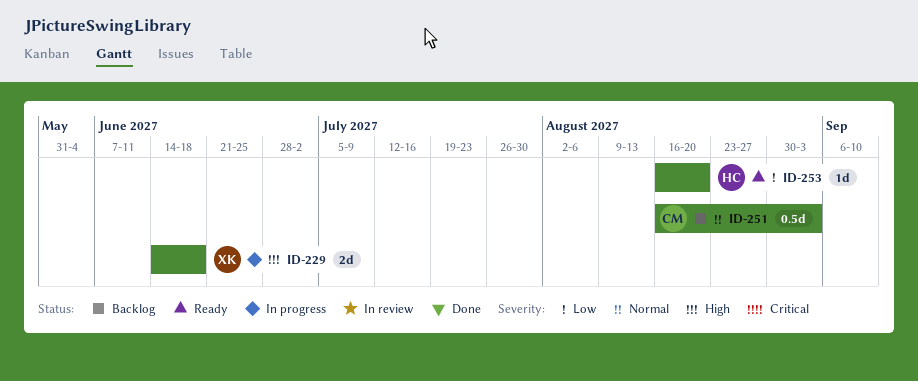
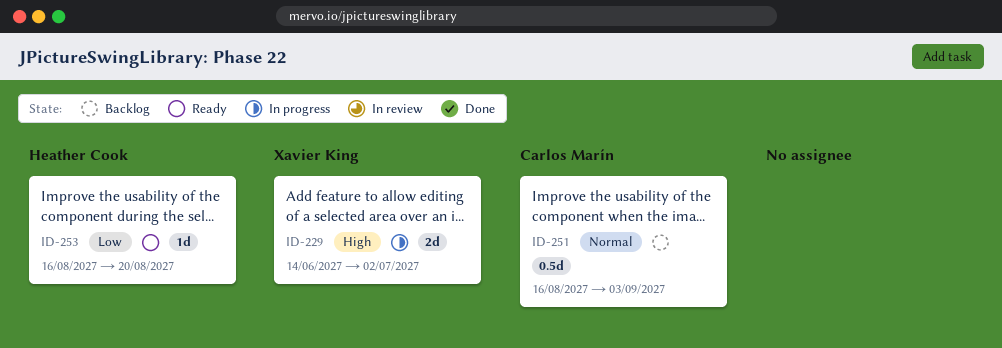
ID-229, due: Jun 18 -> Jul 2

